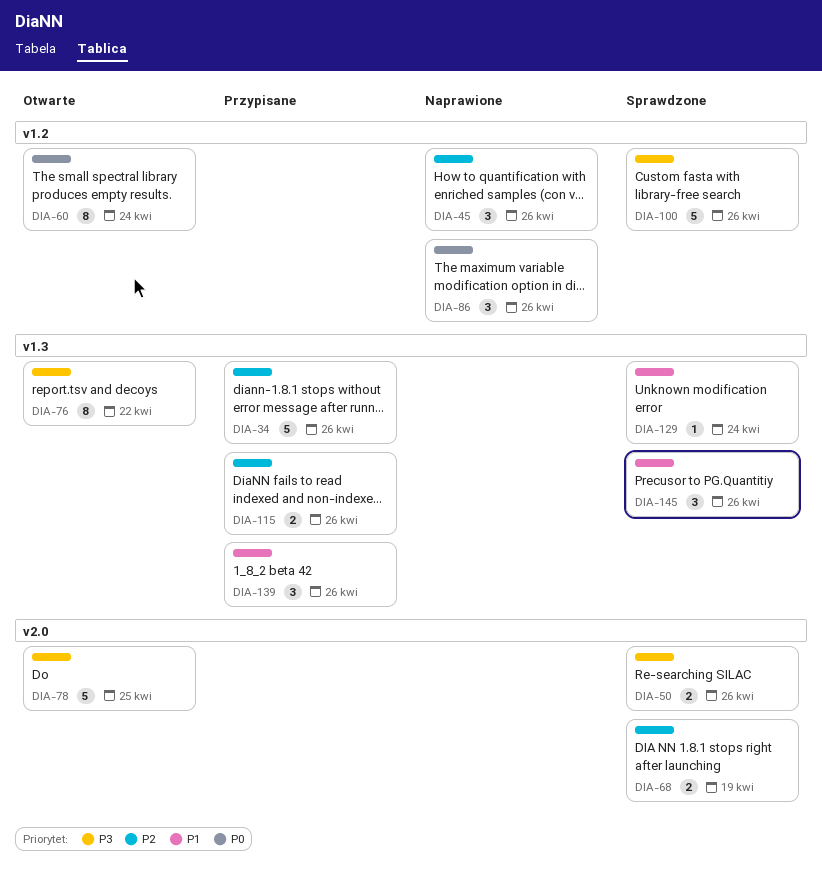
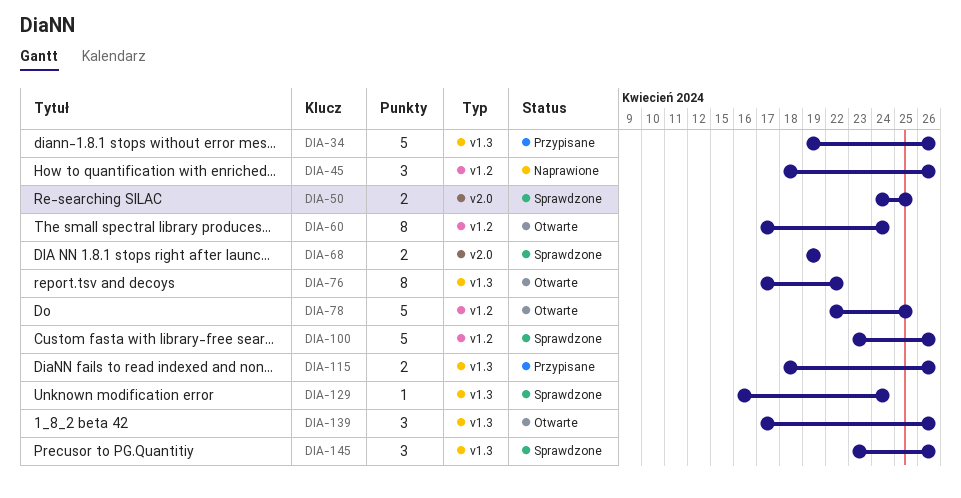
DIA-50, due: Apr 26 -> Apr 25
DIA-78, label: v2.0 -> v1.2
DIA-86: present -> none
DIA-139, status: Przypisane -> Otwarte

